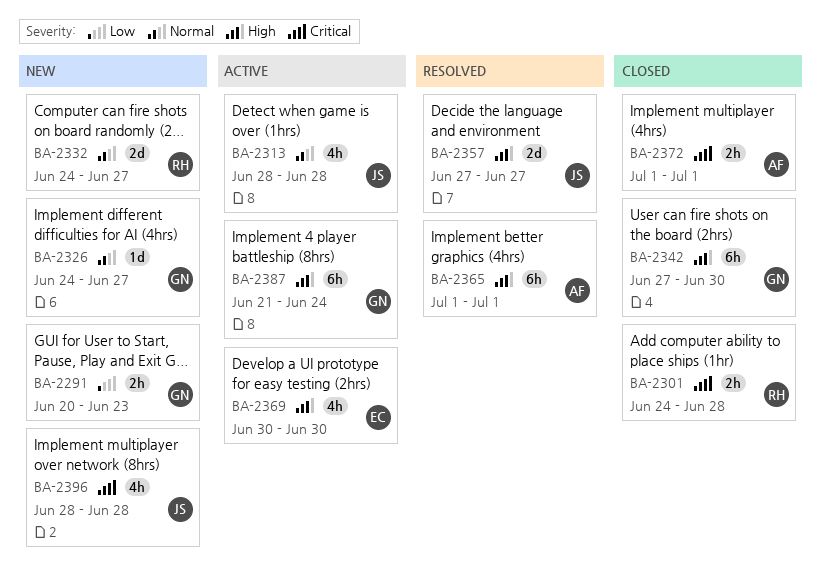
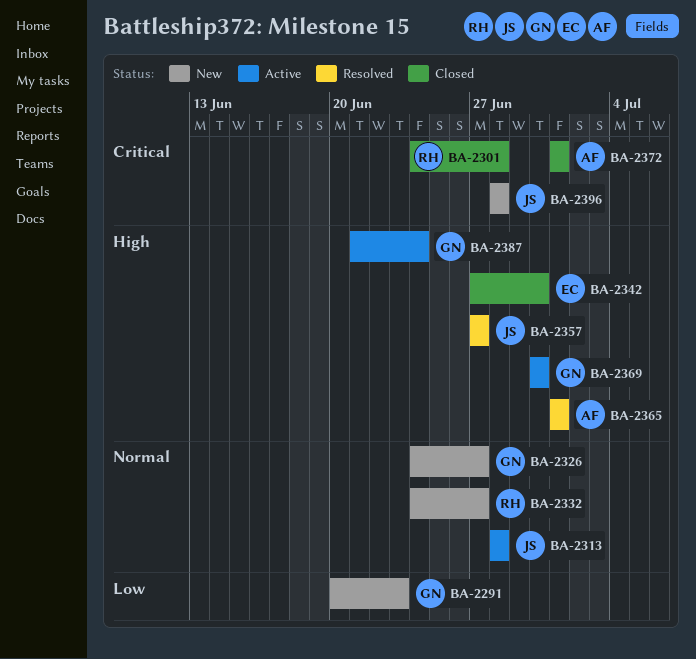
BA-2342, owner: GN -> EC
BA-2369, owner: EC -> GN

